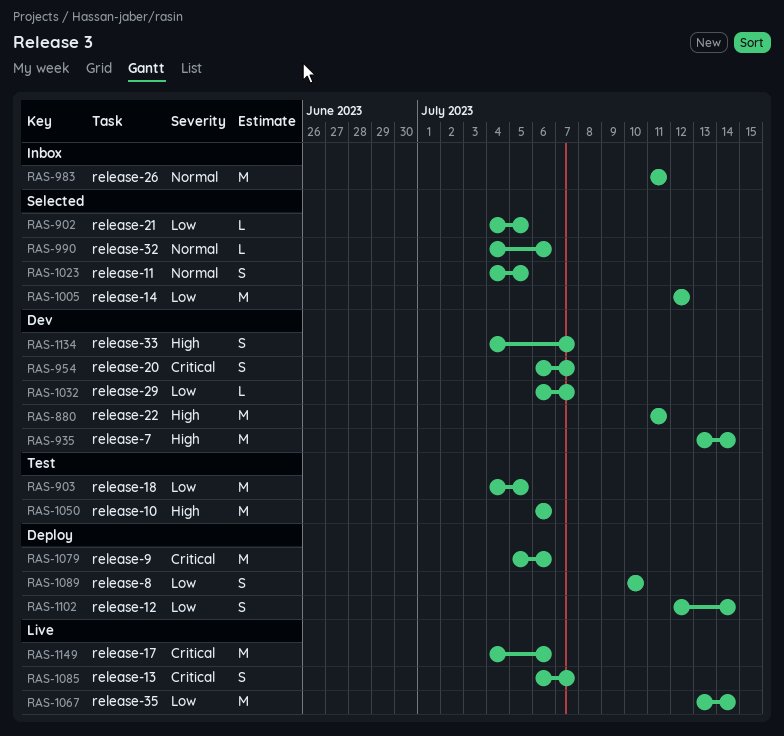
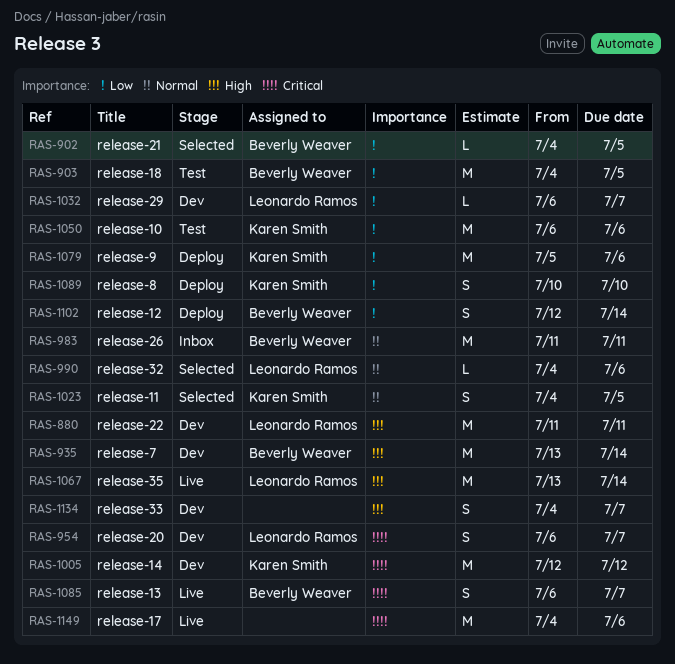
RAS-1005, status: Selected -> Dev
RAS-1005, priority: Low -> Critical
RAS-1050, priority: High -> Low
RAS-1067, priority: Low -> High
RAS-1079, priority: Critical -> Low

